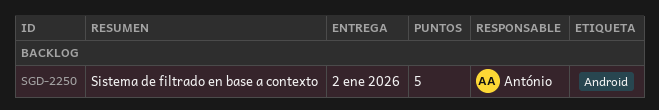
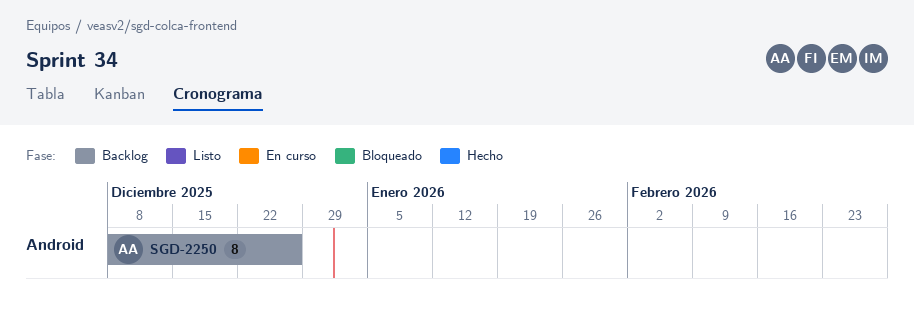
SGD-2250, estimate: 5 -> 8
SGD-2250, due: Jan 2 -> Dec 26

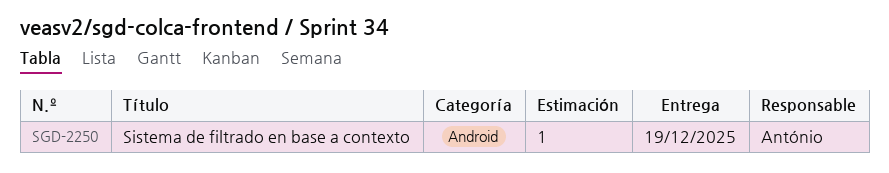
SGD-2250, estimate: 8 -> 1
SGD-2250, due: Dec 26 -> Dec 19

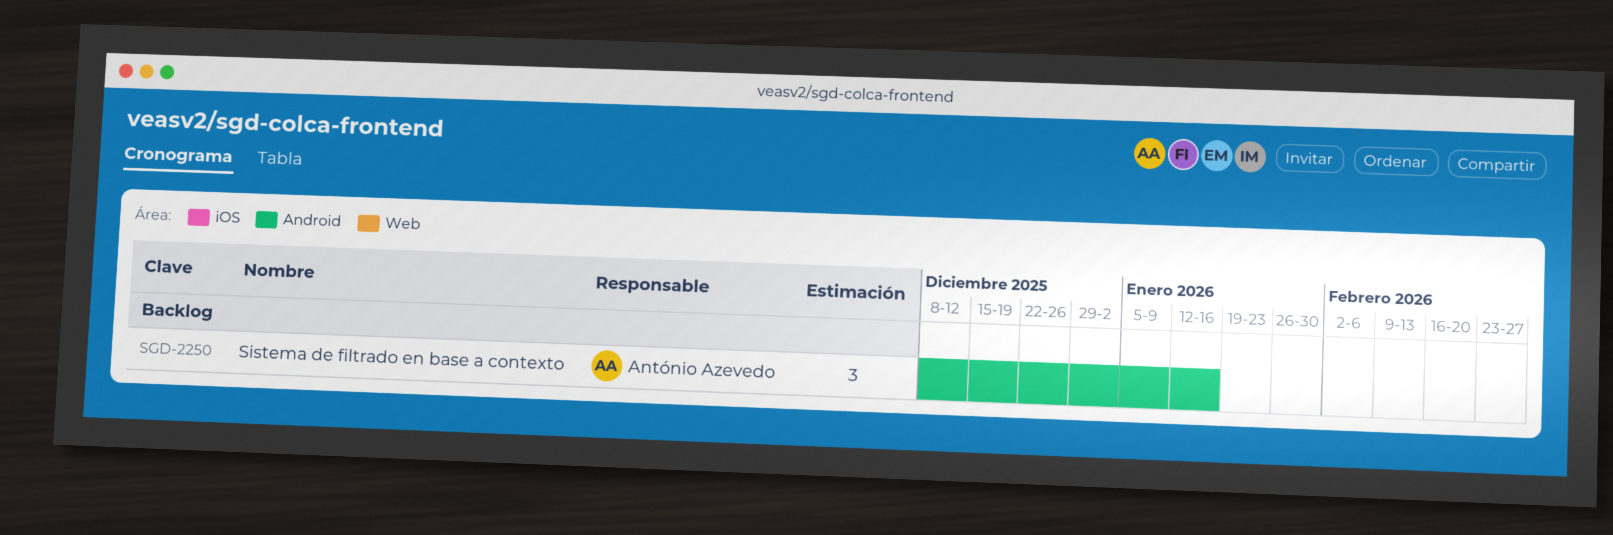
SGD-2250, estimate: 1 -> 3
SGD-2250, due: Dec 19 -> Jan 16

